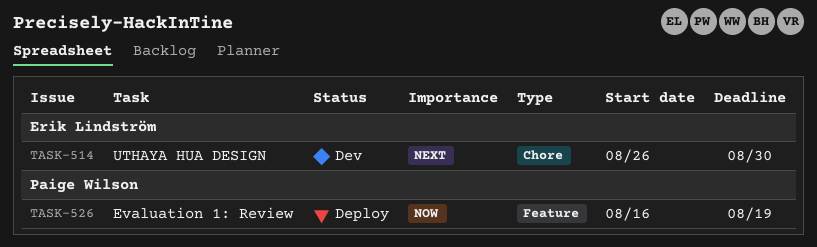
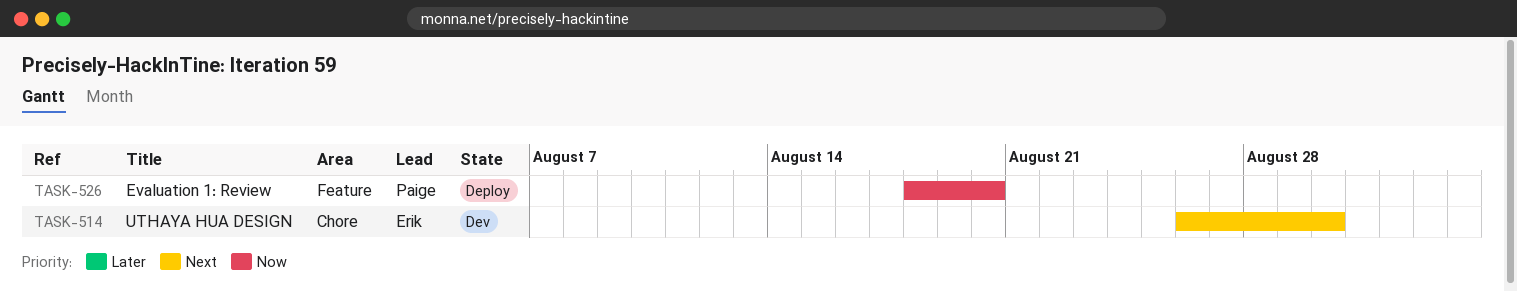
TASK-526, start: Aug 16 -> Aug 18
TASK-526, due: Aug 19 -> Aug 20

